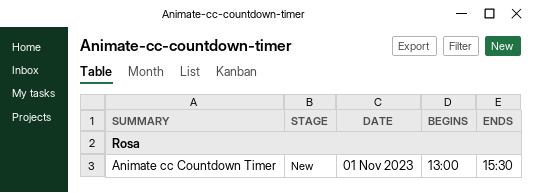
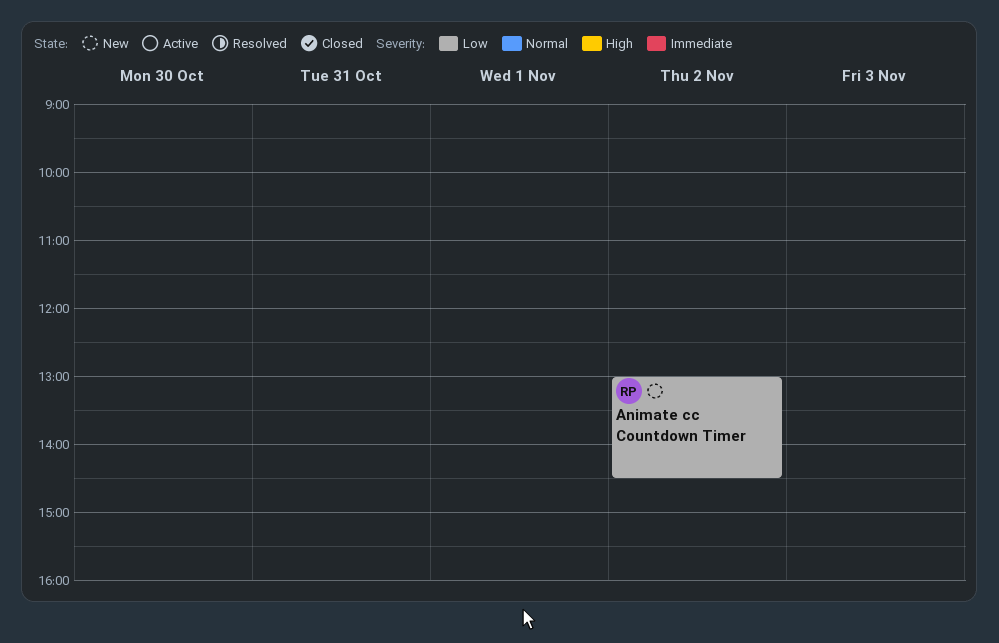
Animate cc Countdown Timer, day: Nov 1 -> Nov 2
Animate cc Countdown Timer, ends: 15:30 -> 14:30

